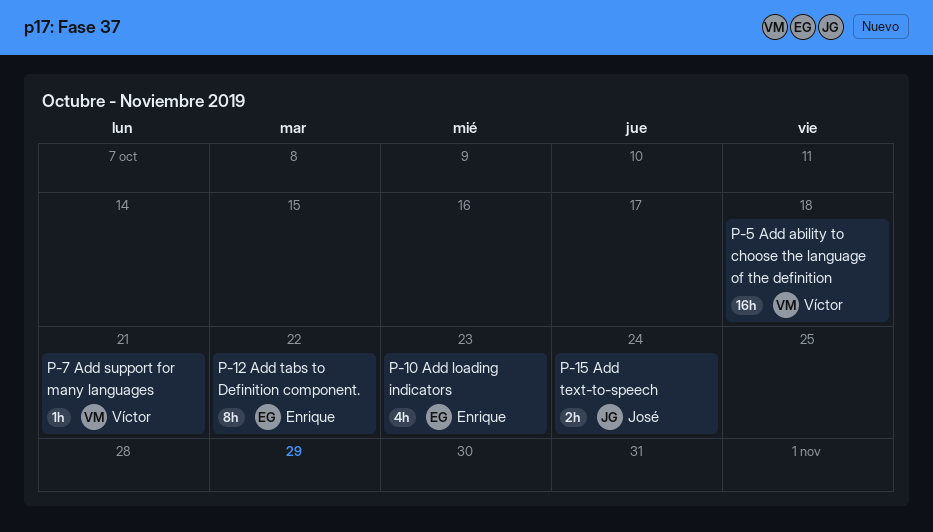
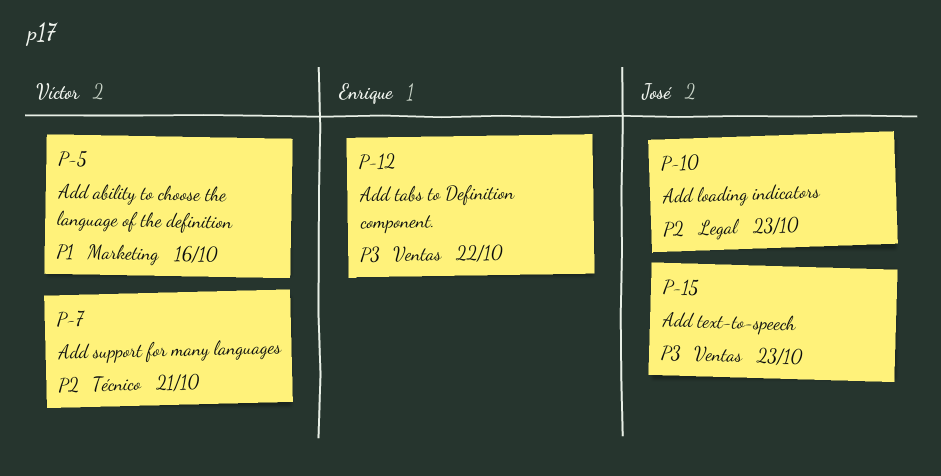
P-5, due: Oct 18 -> Oct 16
P-10, owner: Enrique -> José
P-15, due: Oct 24 -> Oct 23

